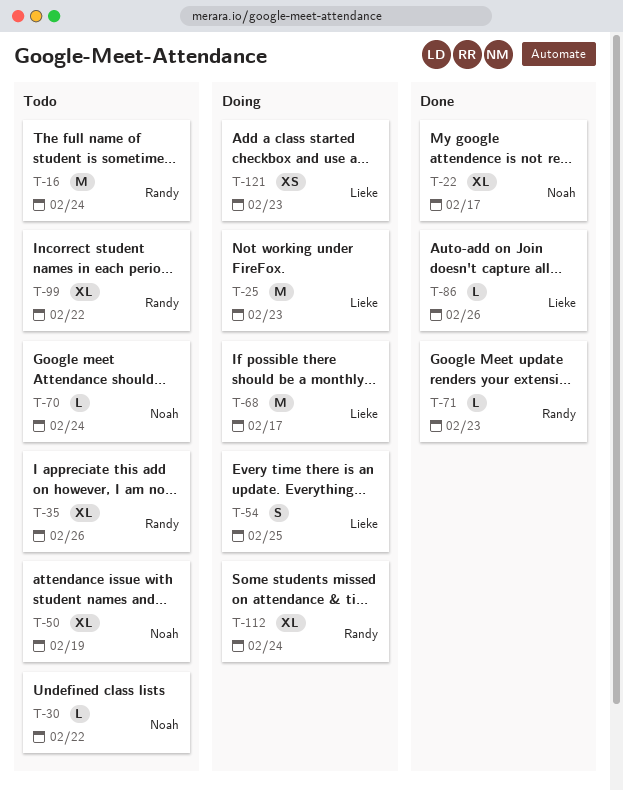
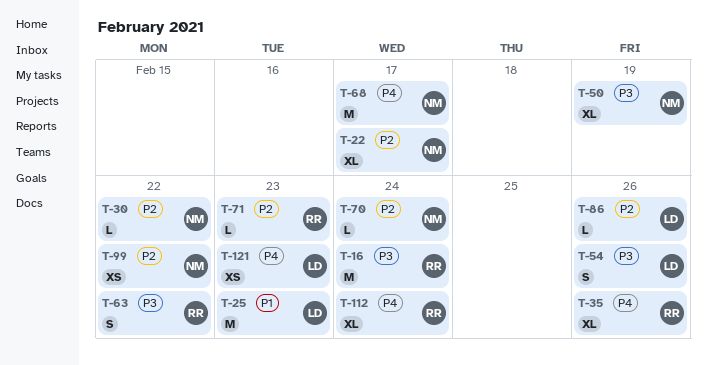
T-54, due: Feb 25 -> Feb 26
T-63: none -> present
T-68, owner: Lieke -> Noah
T-99, owner: Randy -> Noah
T-99, estimate: XL -> XS

